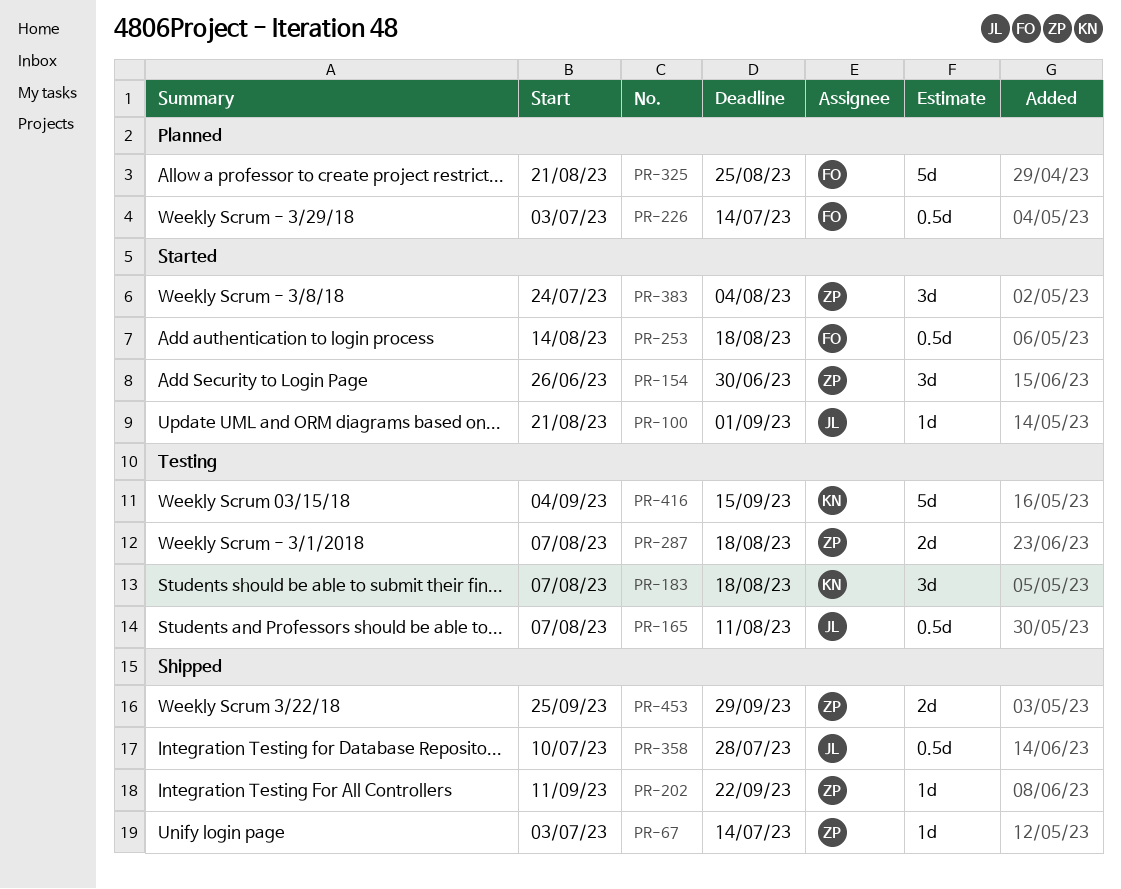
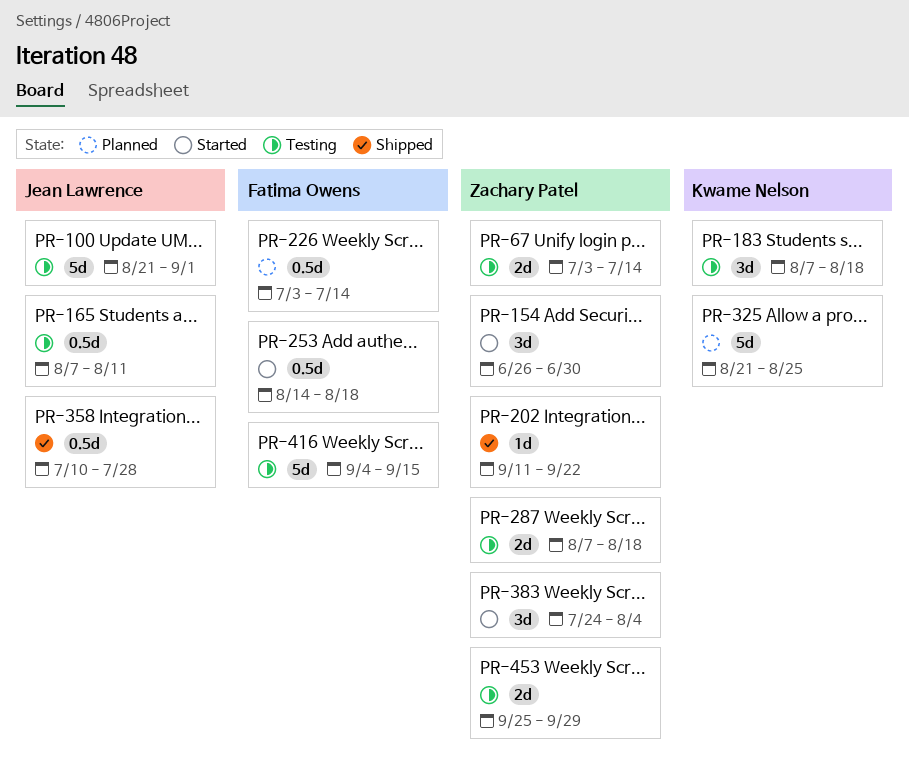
PR-67, status: Shipped -> Testing
PR-67, estimate: 1d -> 2d
PR-100, status: Started -> Testing
PR-100, estimate: 1d -> 5d
PR-325, owner: Fatima Owens -> Kwame Nelson
PR-416, owner: Kwame Nelson -> Fatima Owens
PR-453, status: Shipped -> Testing

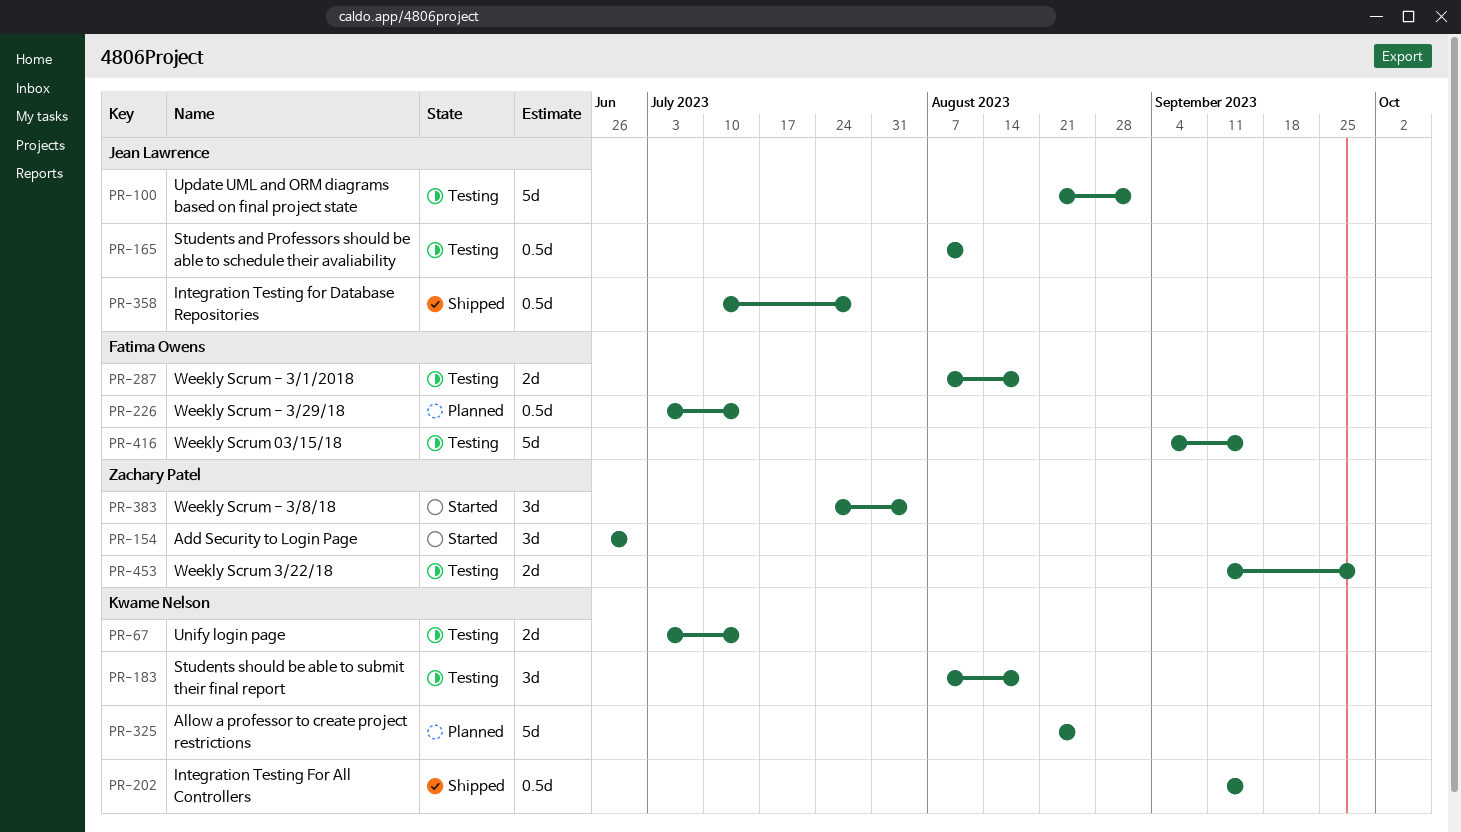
PR-67, owner: Zachary Patel -> Kwame Nelson
PR-202, owner: Zachary Patel -> Kwame Nelson
PR-202, estimate: 1d -> 0.5d
PR-202, due: Sep 22 -> Sep 15
PR-253: present -> none
PR-287, owner: Zachary Patel -> Fatima Owens
PR-453, start: Sep 25 -> Sep 11

